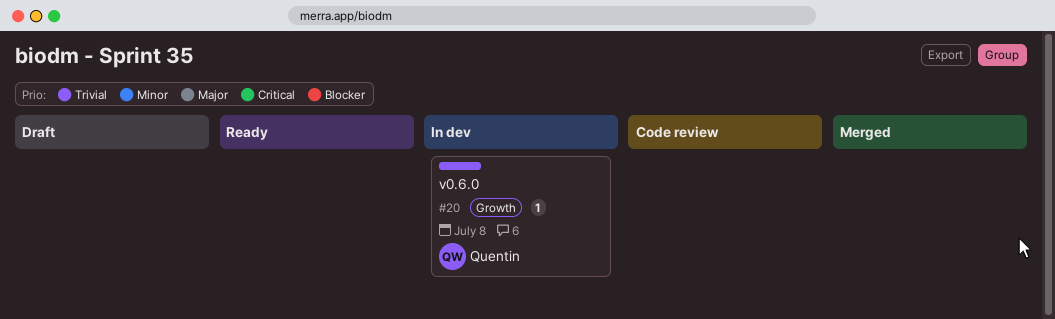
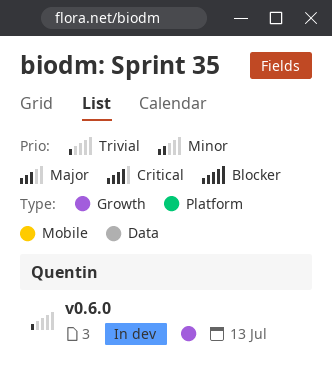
v0.6.0, due: Jul 8 -> Jul 13

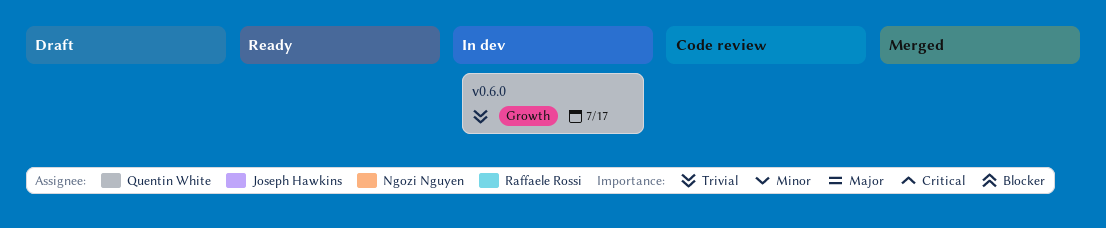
v0.6.0, due: Jul 13 -> Jul 17

